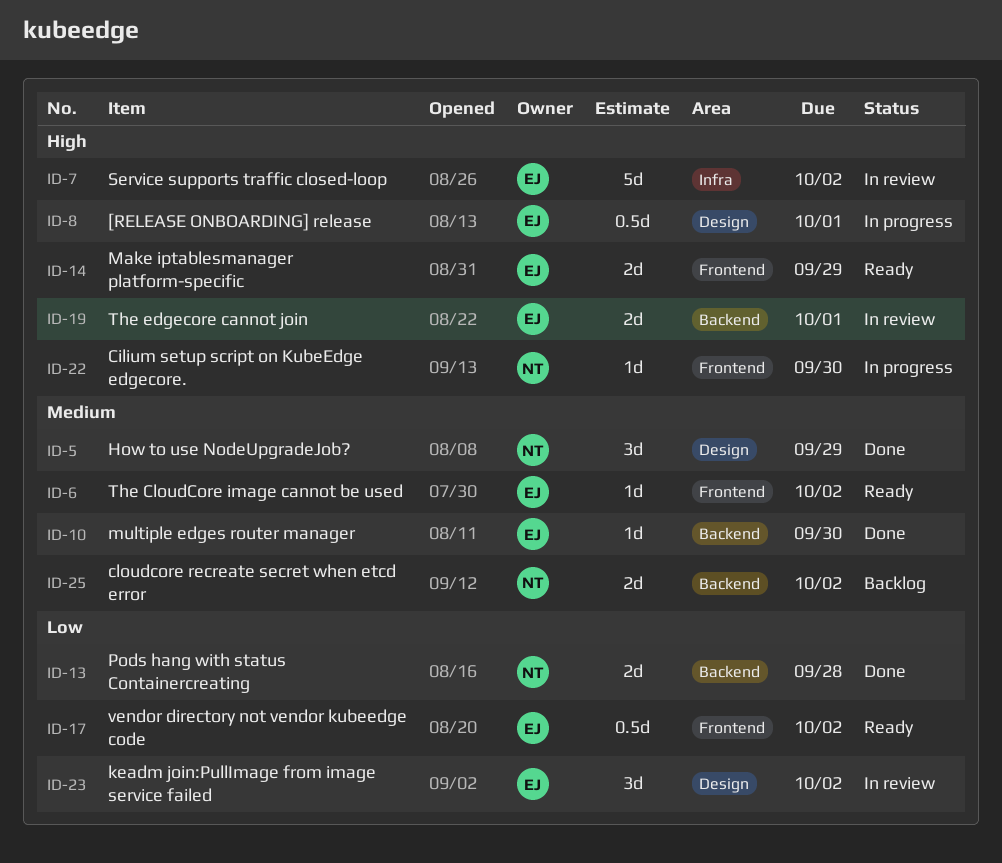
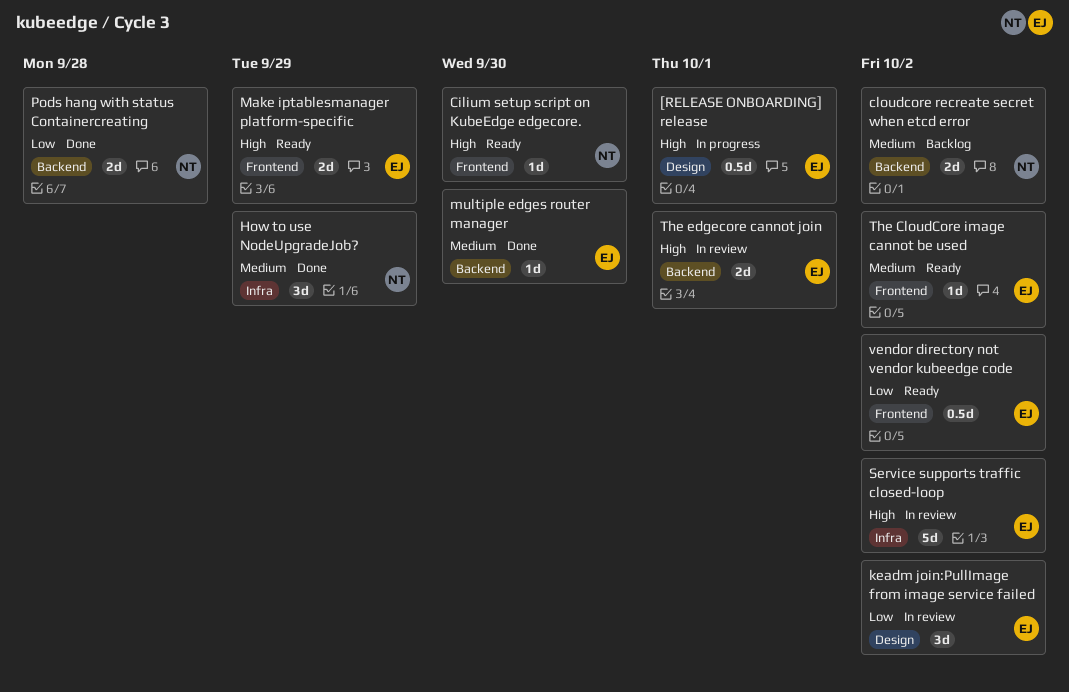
Cilium setup script on KubeEdge edgecore., status: In progress -> Ready
How to use NodeUpgradeJob?, label: Design -> Infra

